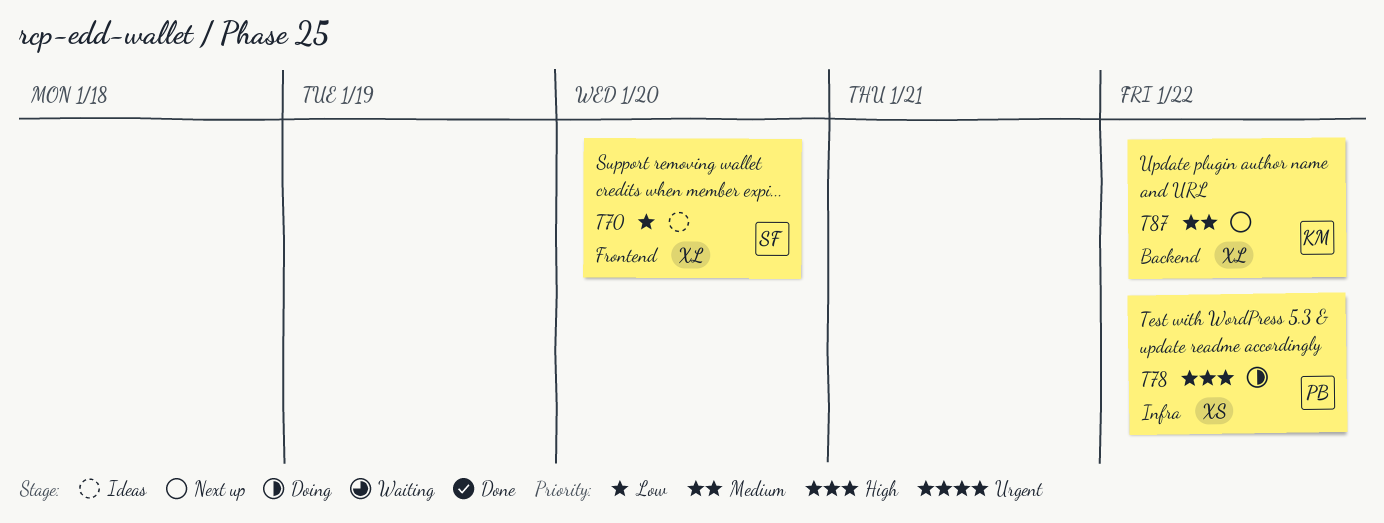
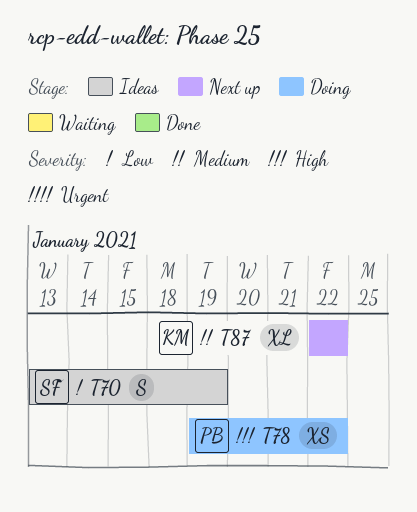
T70, estimate: XL -> S
T70, due: Jan 20 -> Jan 19

